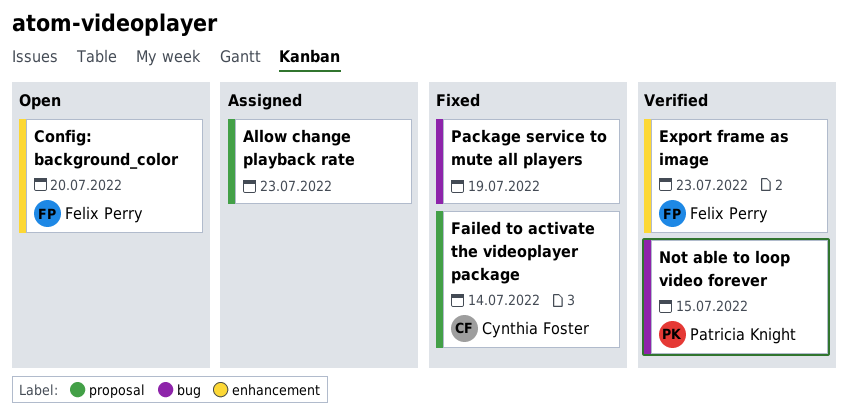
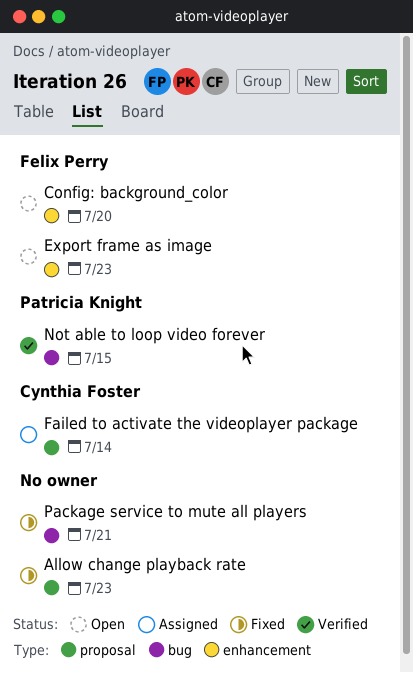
Allow change playback rate, status: Assigned -> Fixed
Export frame as image, status: Verified -> Open
Failed to activate the videoplayer package, status: Fixed -> Assigned
Package service to mute all players, due: Jul 19 -> Jul 21

